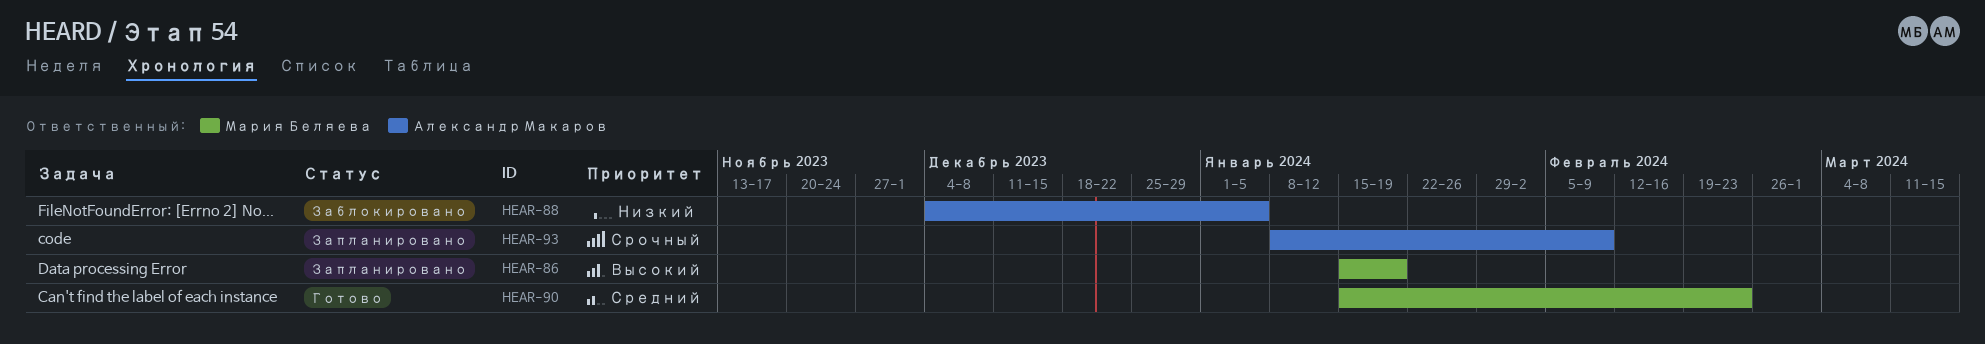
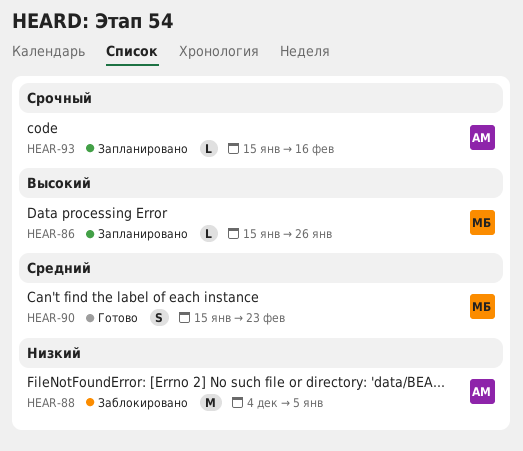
HEAR-86, due: Jan 19 -> Jan 26
HEAR-93, start: Jan 8 -> Jan 15
HEAR-93, due: Feb 9 -> Feb 16

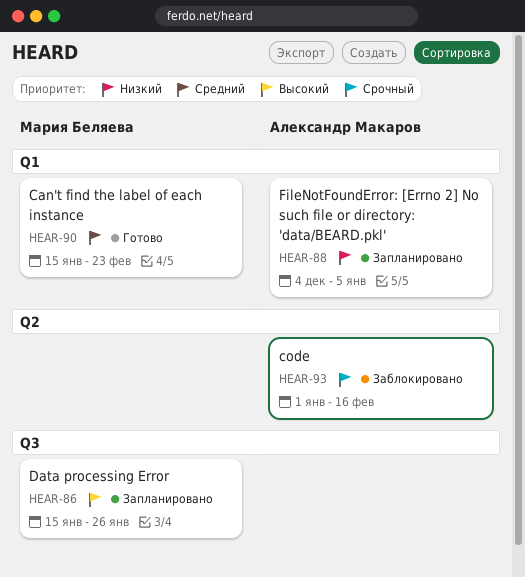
HEAR-88, status: Заблокировано -> Запланировано
HEAR-93, status: Запланировано -> Заблокировано
HEAR-93, start: Jan 15 -> Jan 1

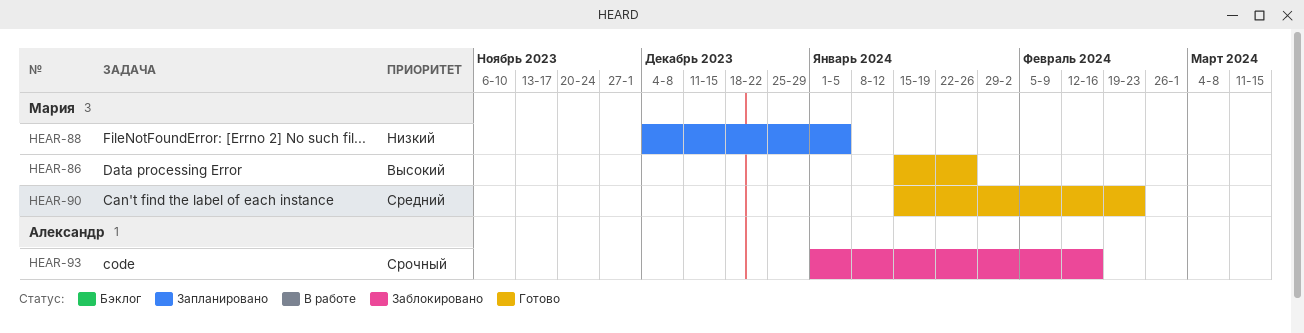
HEAR-86, status: Запланировано -> Готово
HEAR-88, owner: Александр Макаров -> Мария Беляева

